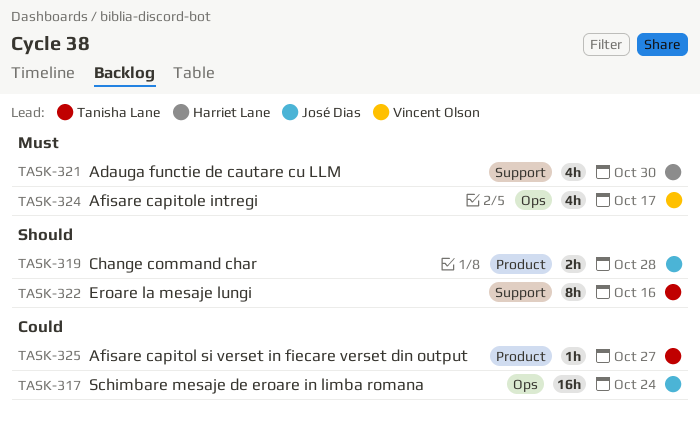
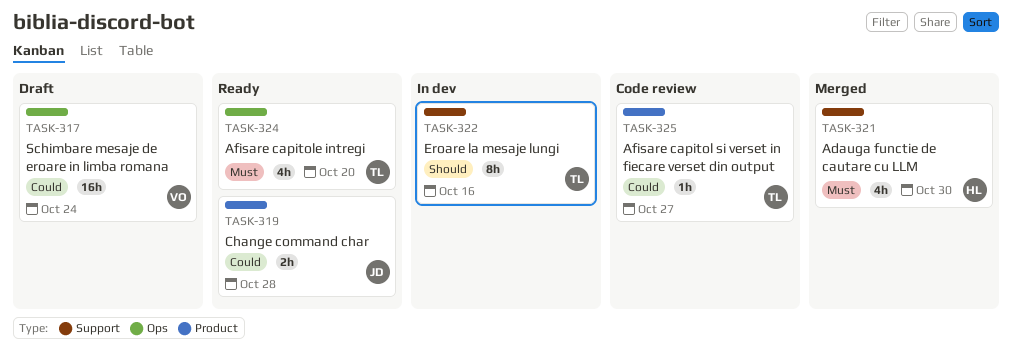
TASK-317, owner: José Dias -> Vincent Olson
TASK-319, priority: Should -> Could
TASK-324, owner: Vincent Olson -> Tanisha Lane
TASK-324, due: Oct 17 -> Oct 20

